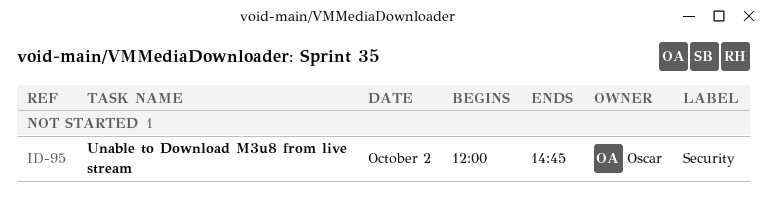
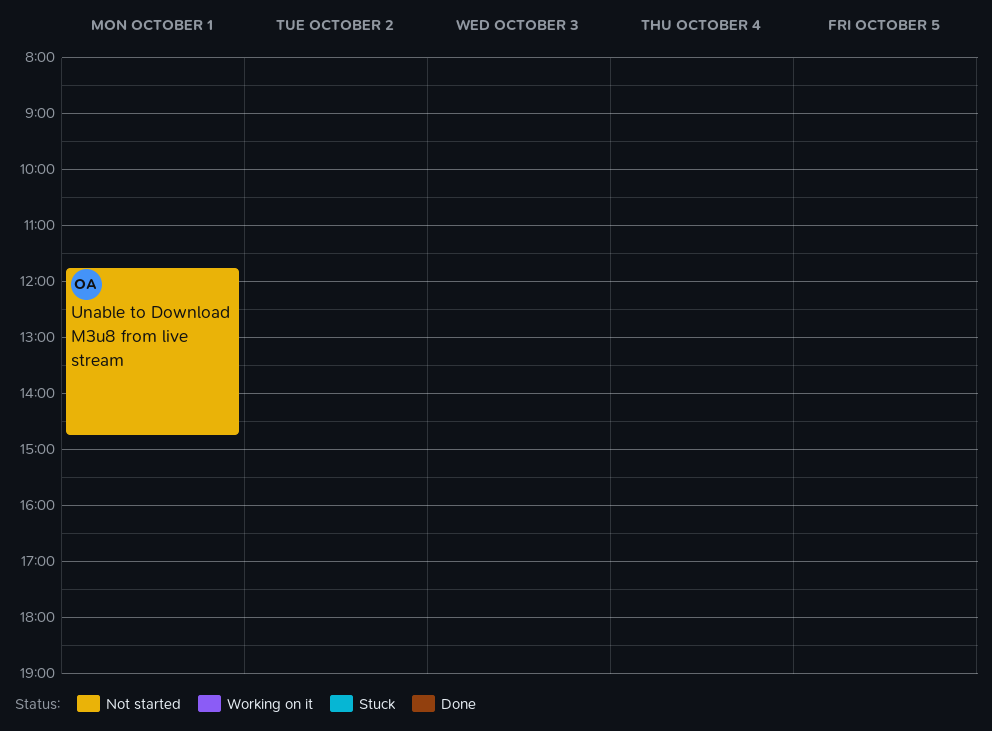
Unable to Download M3u8 from live stream, day: Oct 2 -> Oct 1
Unable to Download M3u8 from live stream, begins: 12:00 -> 11:45

